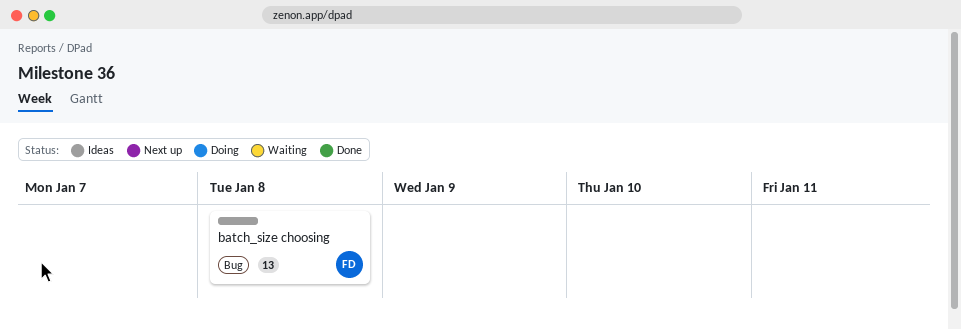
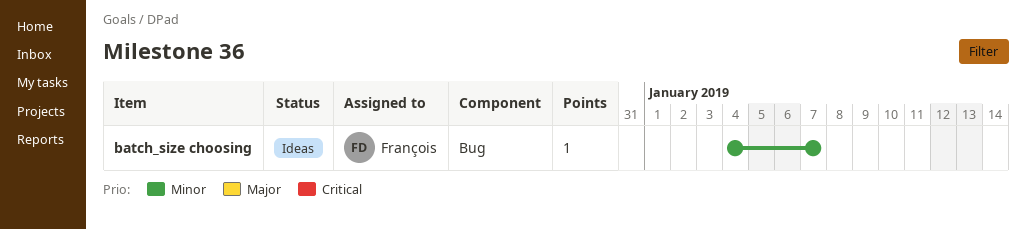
batch_size choosing, estimate: 13 -> 1
batch_size choosing, due: Jan 8 -> Jan 7

